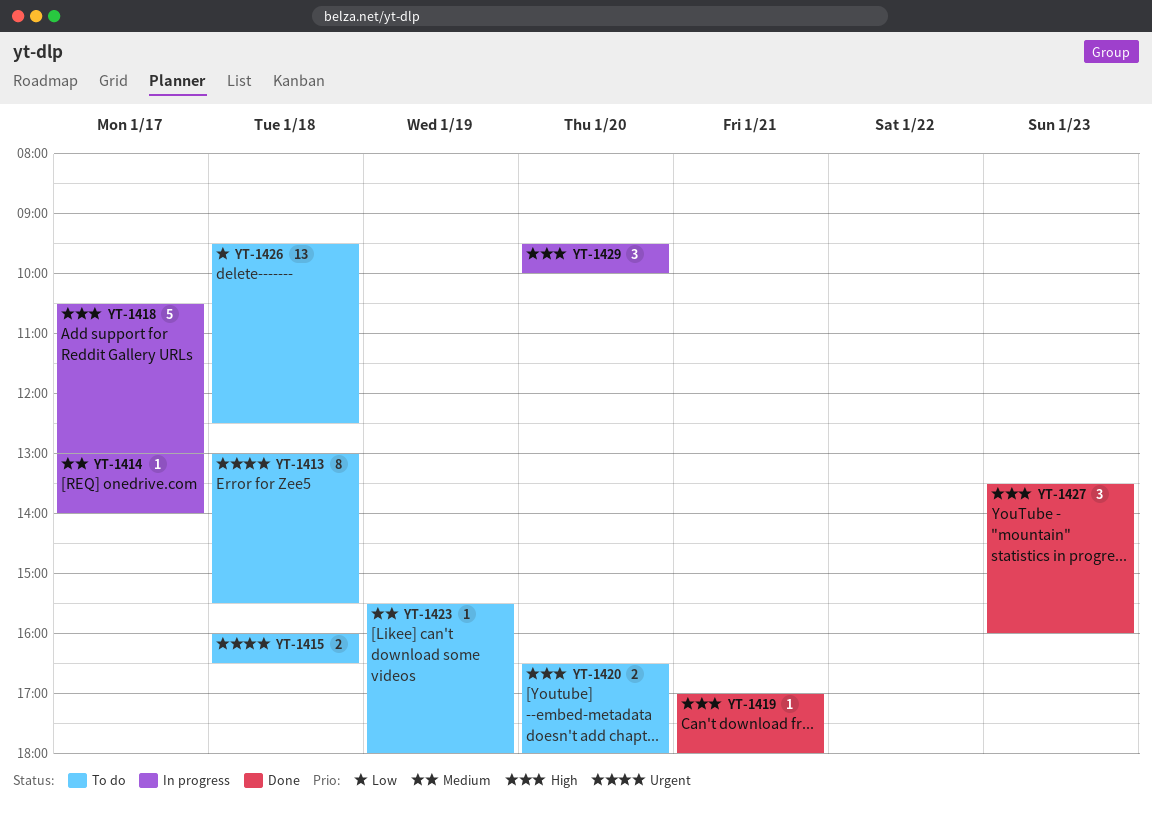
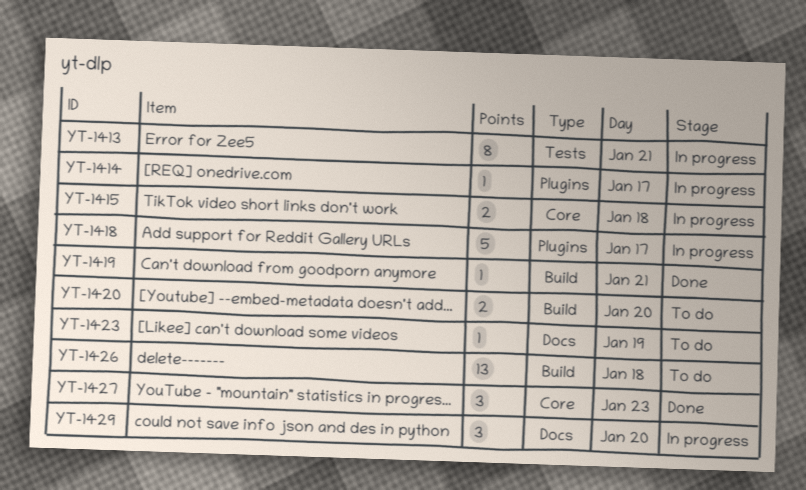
YT-1413, status: To do -> In progress
YT-1413, day: Jan 18 -> Jan 21
YT-1415, status: To do -> In progress

